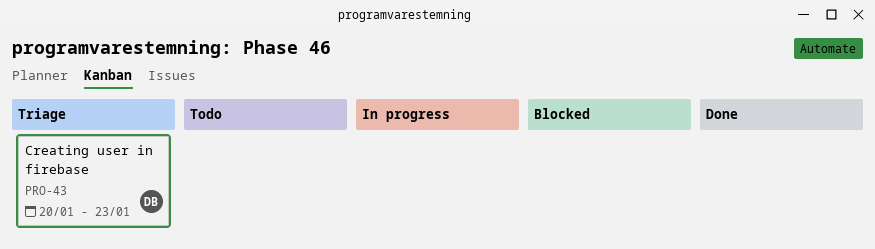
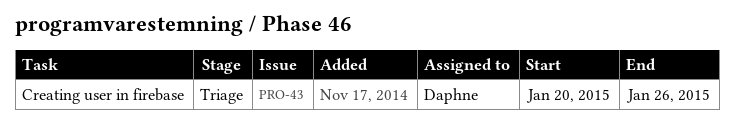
PRO-43, due: Jan 23 -> Jan 26

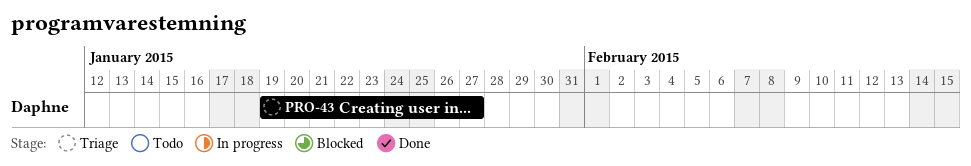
PRO-43, start: Jan 20 -> Jan 19
PRO-43, due: Jan 26 -> Jan 27

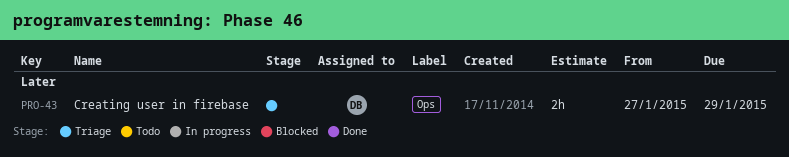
PRO-43, start: Jan 19 -> Jan 27
PRO-43, due: Jan 27 -> Jan 29

